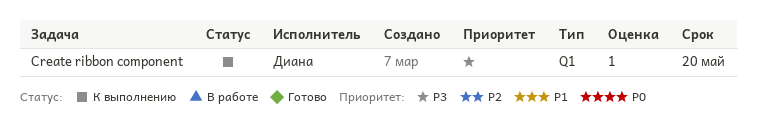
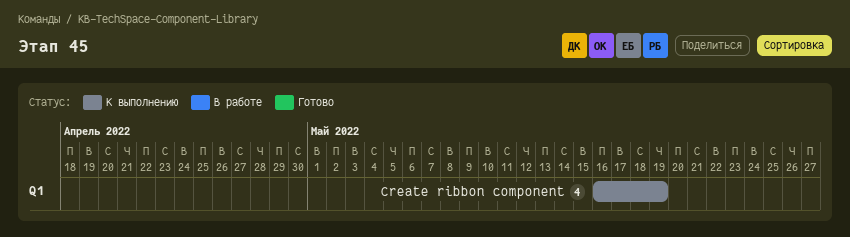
Create ribbon component, estimate: 1 -> 4
Create ribbon component, due: May 20 -> May 19

